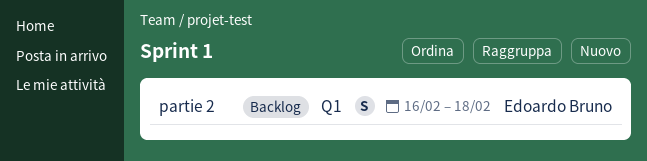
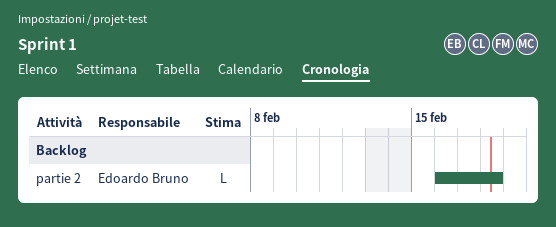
partie 2, estimate: S -> L

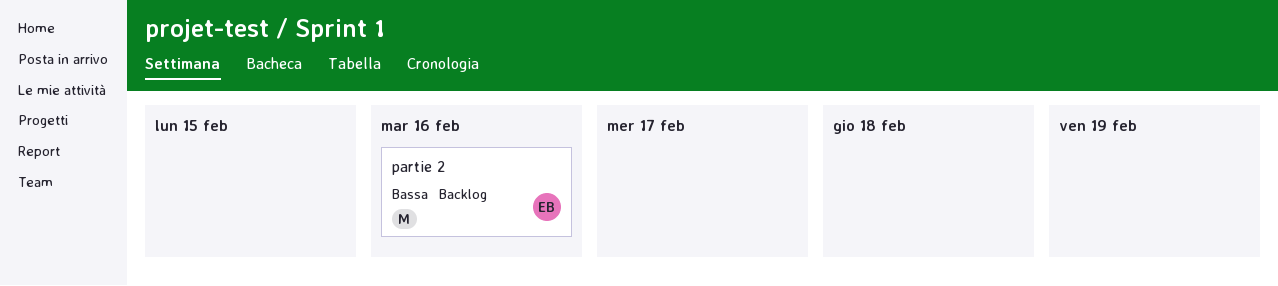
partie 2, estimate: L -> M
partie 2, due: Feb 18 -> Feb 16

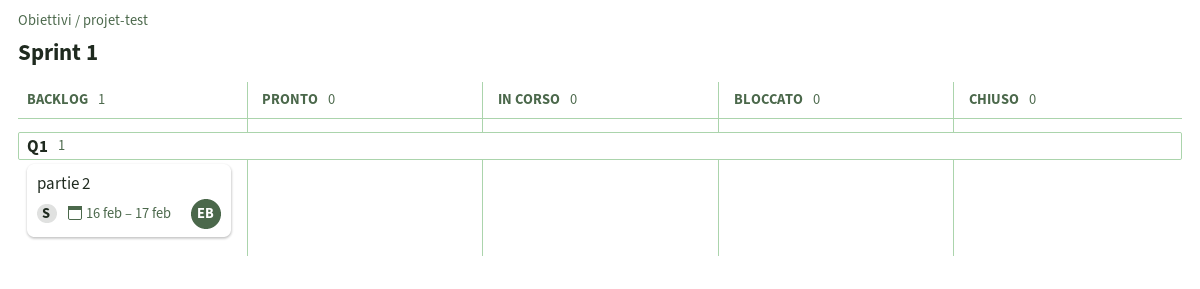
partie 2, estimate: M -> S
partie 2, due: Feb 16 -> Feb 17

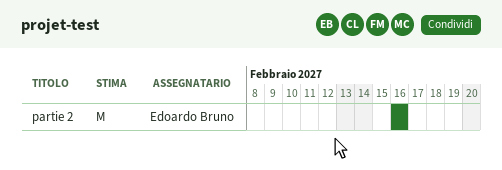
partie 2, estimate: S -> M
partie 2, due: Feb 17 -> Feb 16

